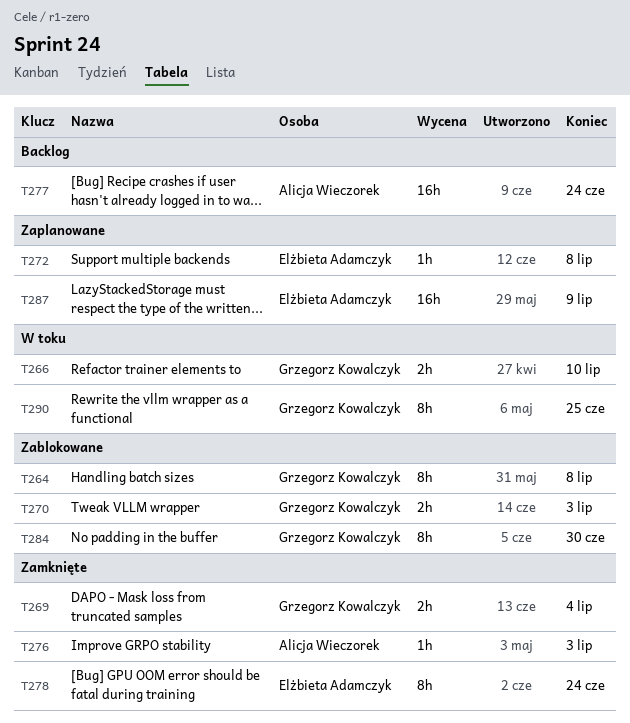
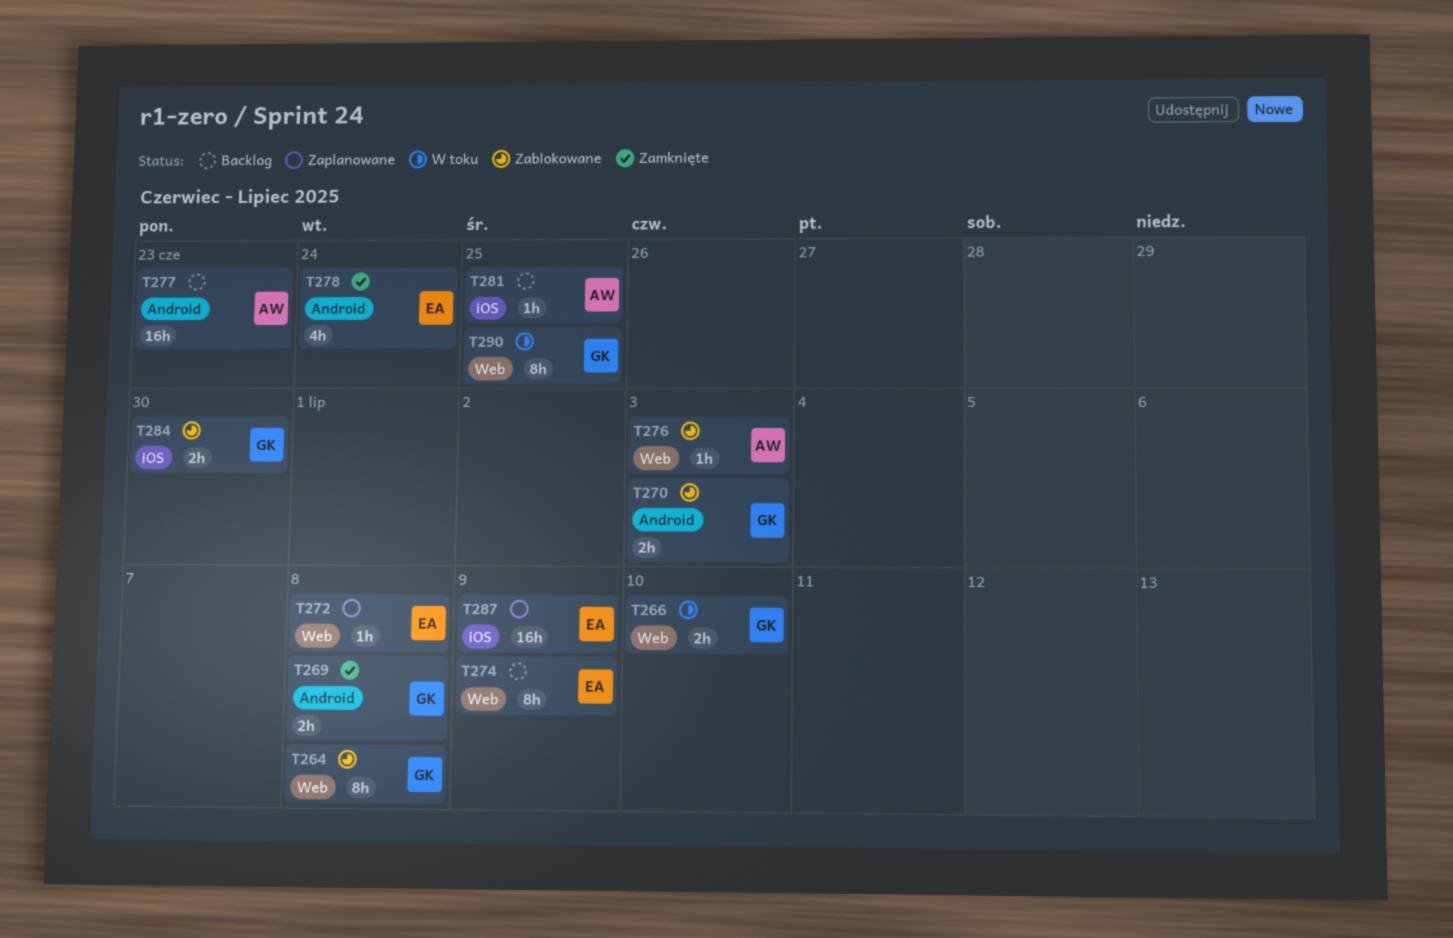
T269, due: Jul 4 -> Jul 8
T274: none -> present
T276, status: Zamknięte -> Zablokowane
T277, due: Jun 24 -> Jun 23
T278, estimate: 8h -> 4h
T281: none -> present
T284, estimate: 8h -> 2h

